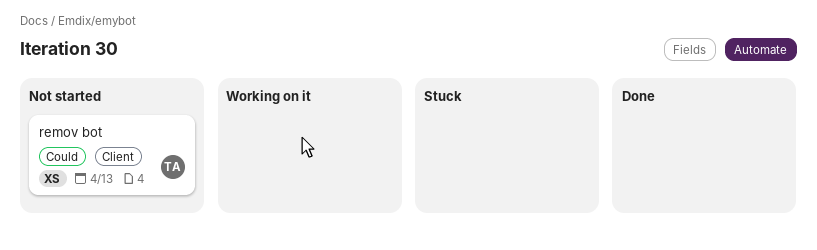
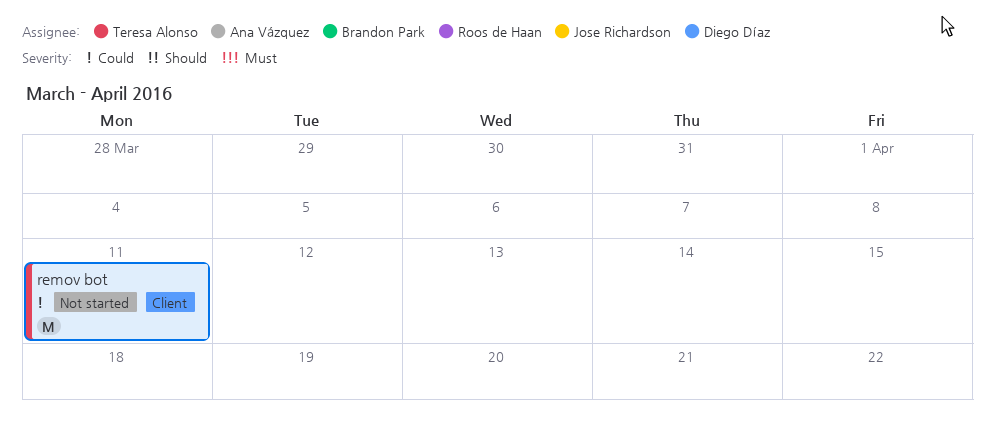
remov bot, estimate: XS -> M
remov bot, due: Apr 13 -> Apr 11

